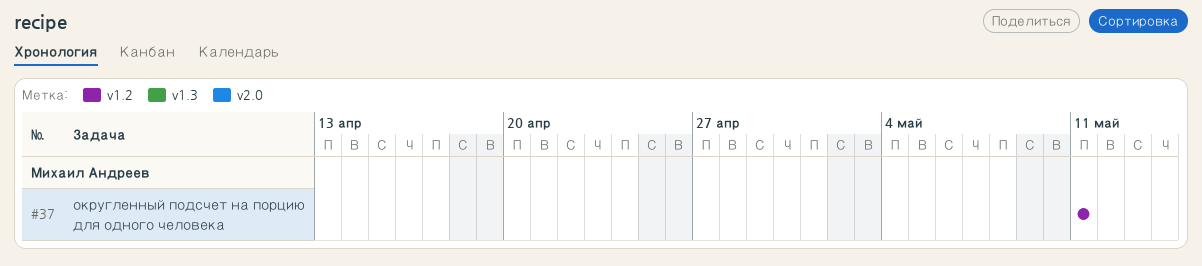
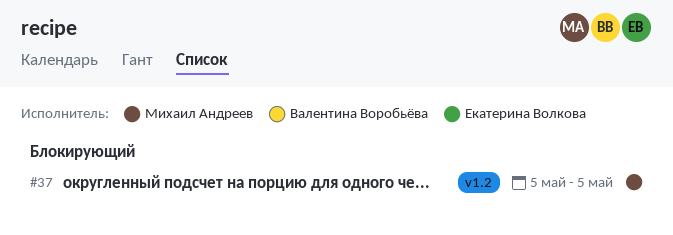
#37, start: May 11 -> May 5
#37, due: May 11 -> May 5

